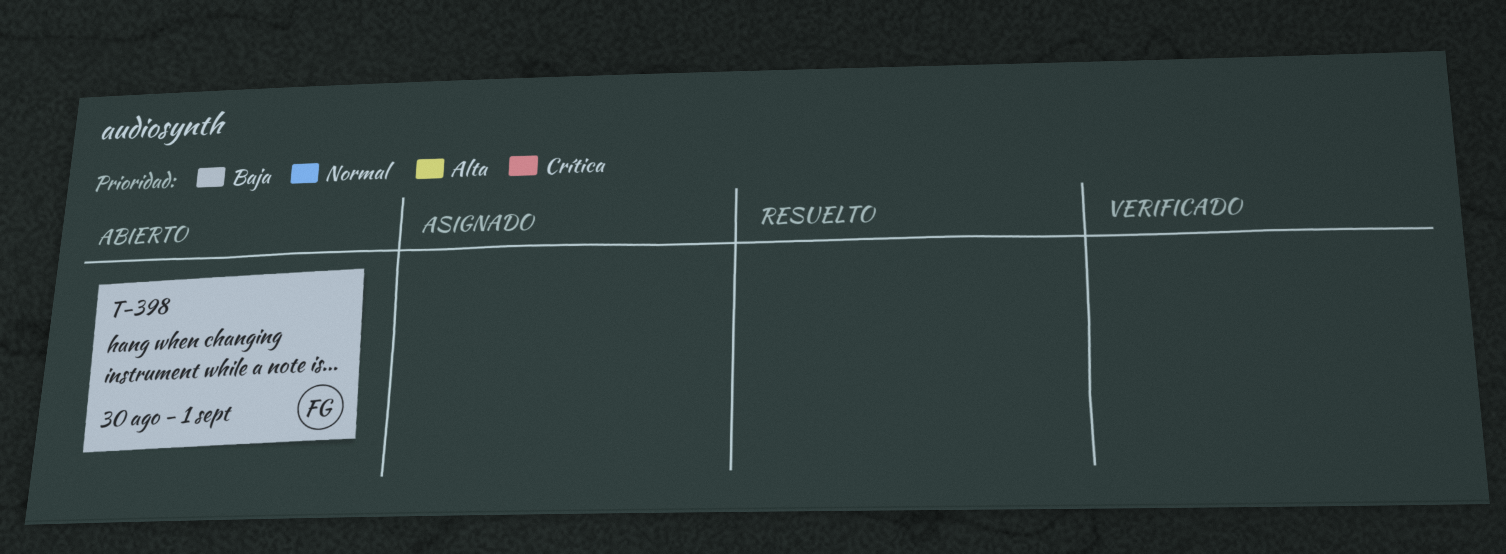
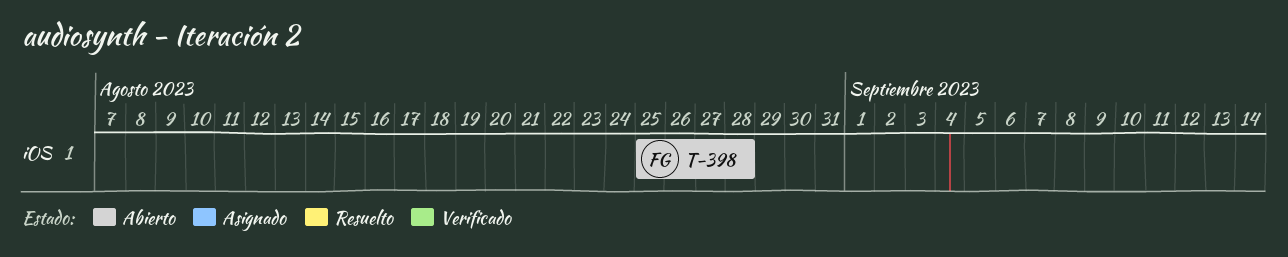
T-398, start: Aug 30 -> Aug 25
T-398, due: Sep 1 -> Aug 28

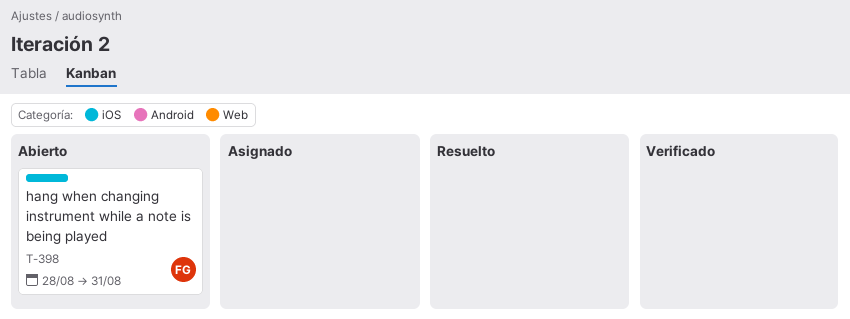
T-398, start: Aug 25 -> Aug 28
T-398, due: Aug 28 -> Aug 31

